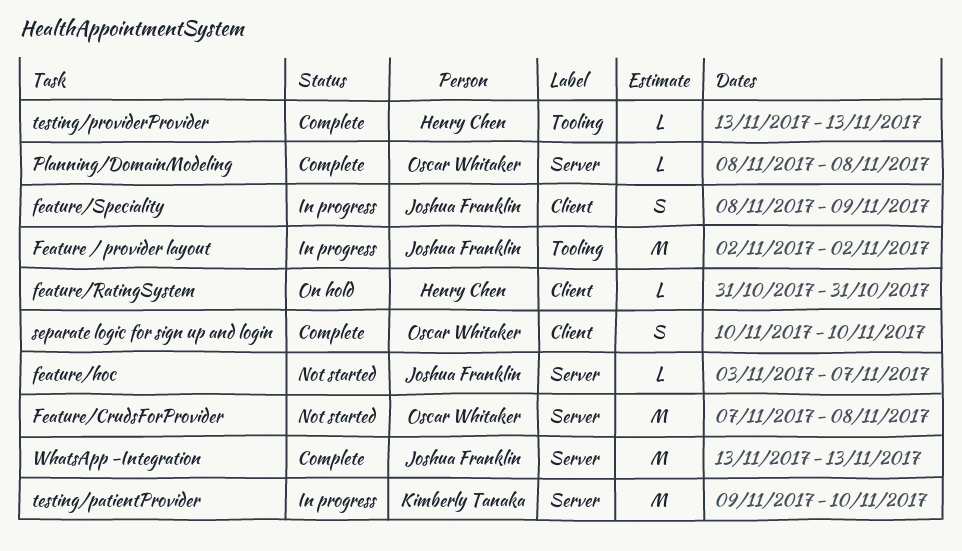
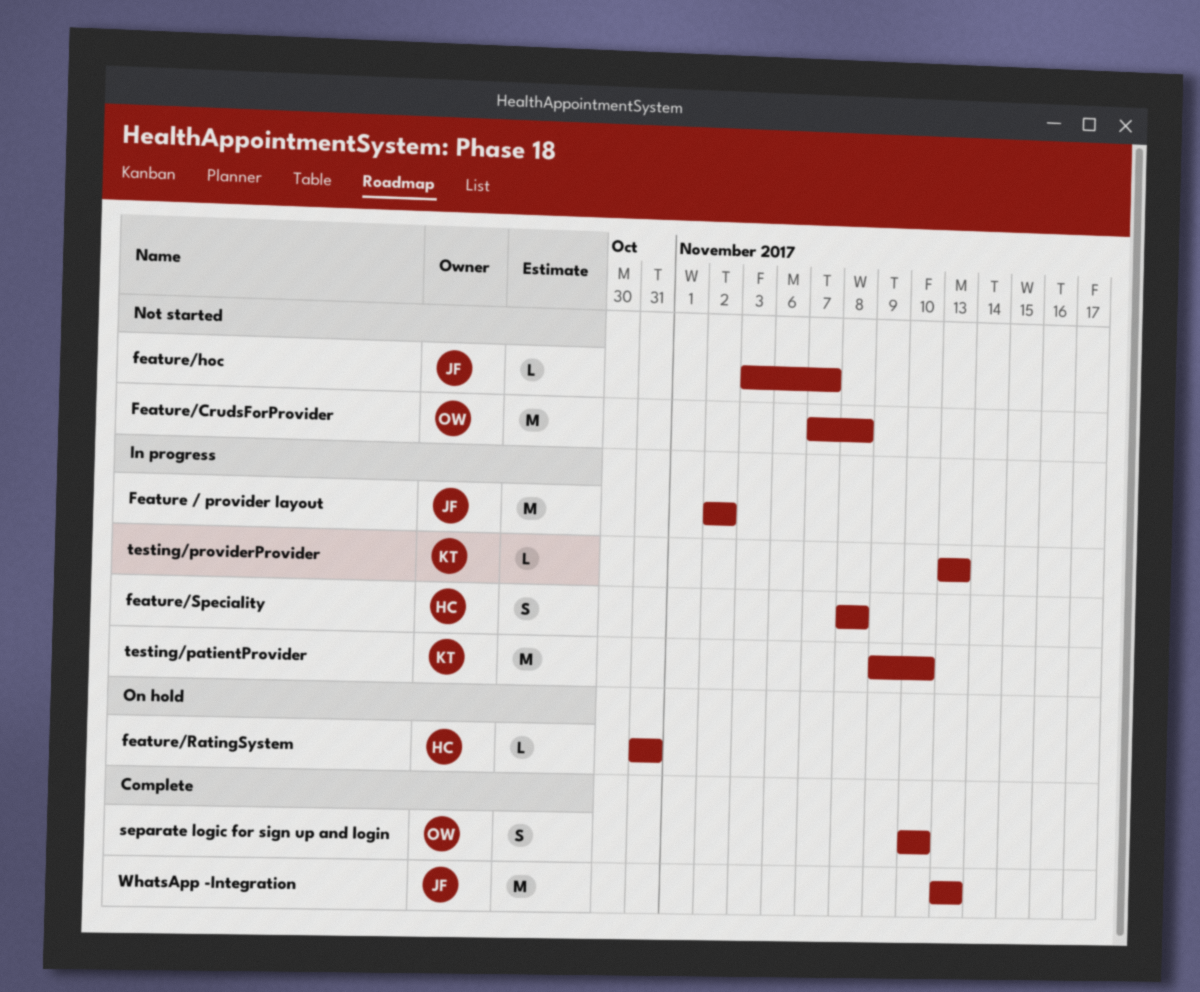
feature/Speciality, owner: Joshua Franklin -> Henry Chen
feature/Speciality, due: Nov 9 -> Nov 8
Planning/DomainModeling: present -> none
testing/providerProvider, status: Complete -> In progress
testing/providerProvider, owner: Henry Chen -> Kimberly Tanaka

